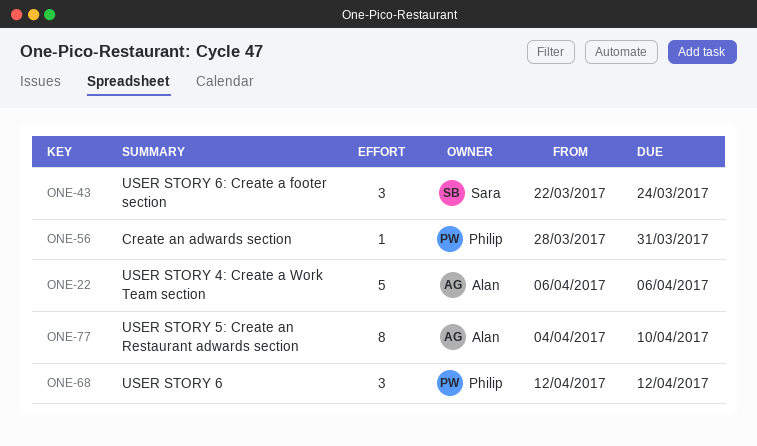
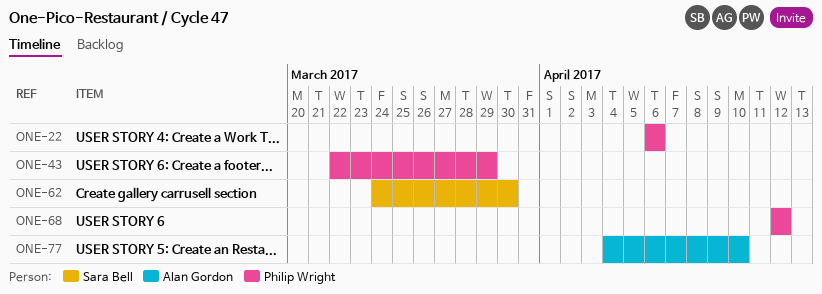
ONE-22, owner: Alan Gordon -> Philip Wright
ONE-43, owner: Sara Bell -> Philip Wright
ONE-43, due: Mar 24 -> Mar 29
ONE-56: present -> none
ONE-62: none -> present

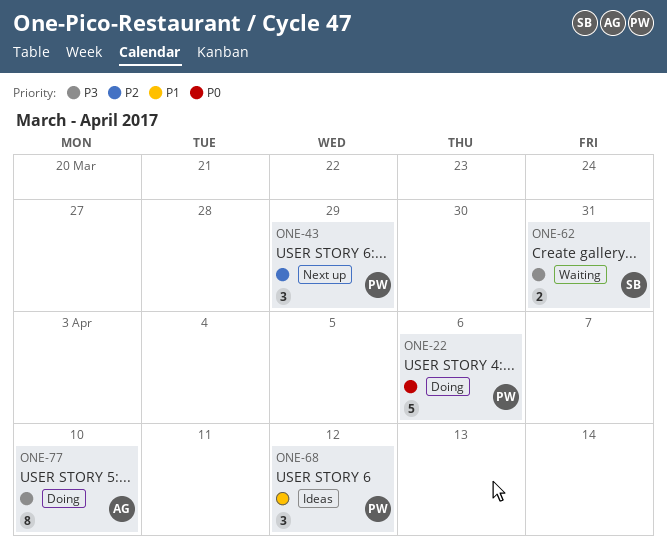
ONE-62, due: Mar 30 -> Mar 31

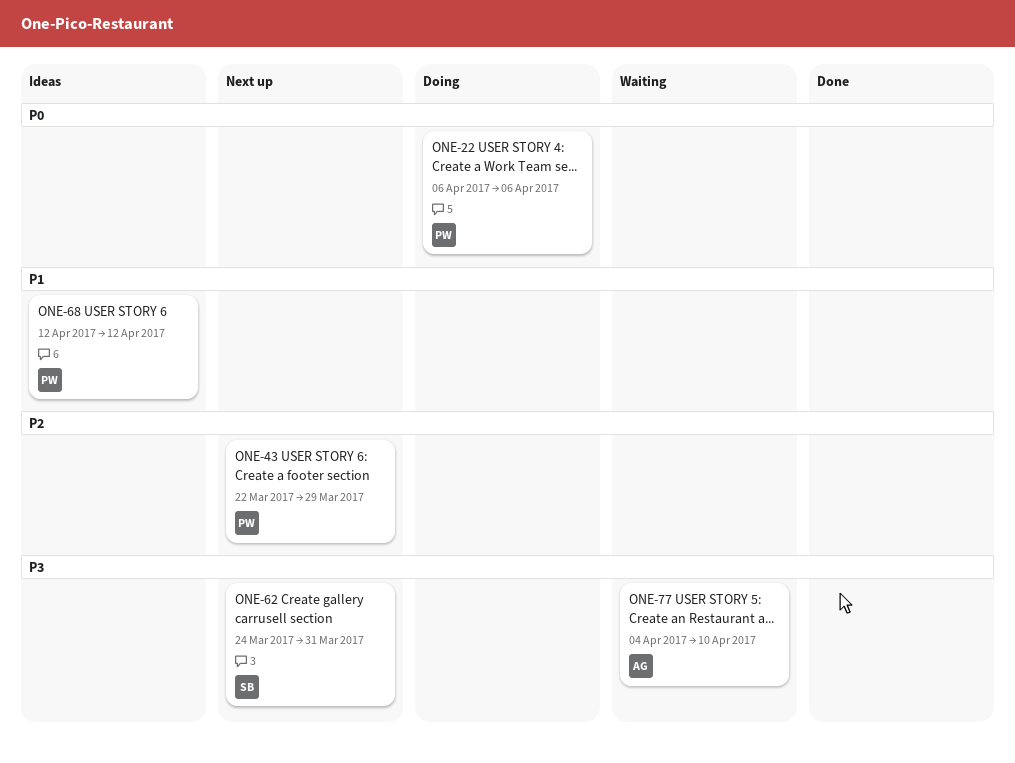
ONE-62, status: Waiting -> Next up
ONE-77, status: Doing -> Waiting

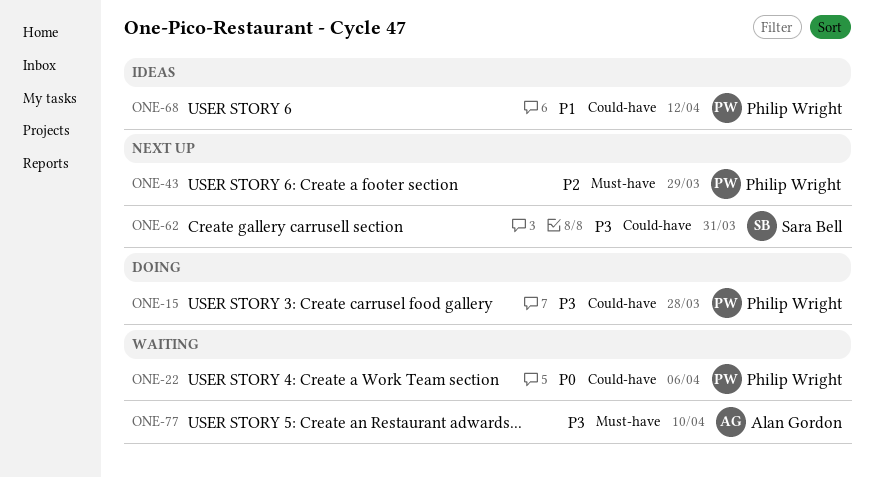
ONE-15: none -> present
ONE-22, status: Doing -> Waiting

